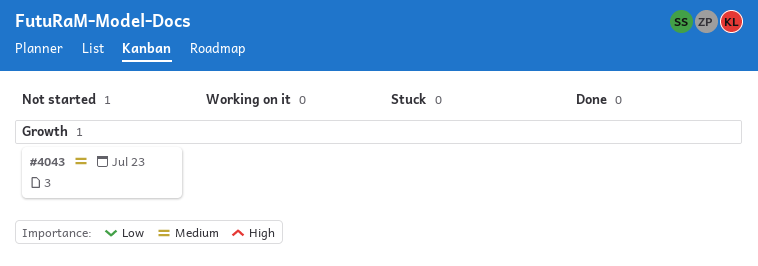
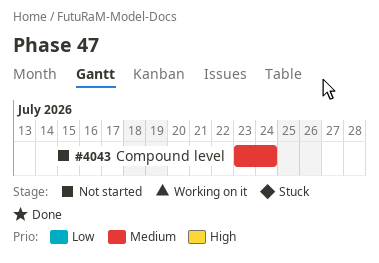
#4043, due: Jul 23 -> Jul 24

